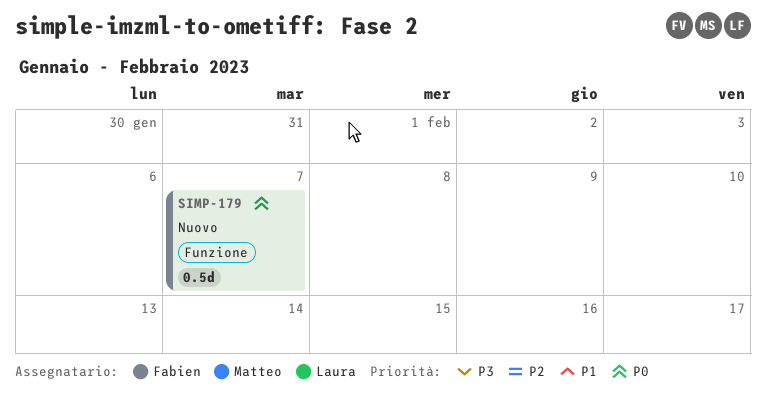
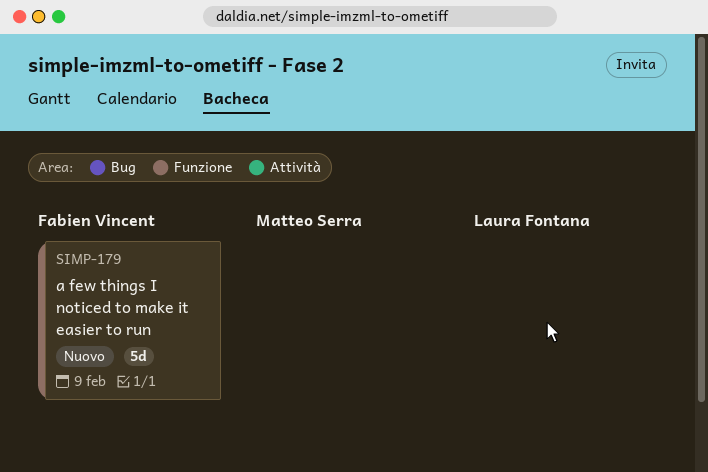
SIMP-179, estimate: 0.5d -> 5d
SIMP-179, due: Feb 7 -> Feb 9

